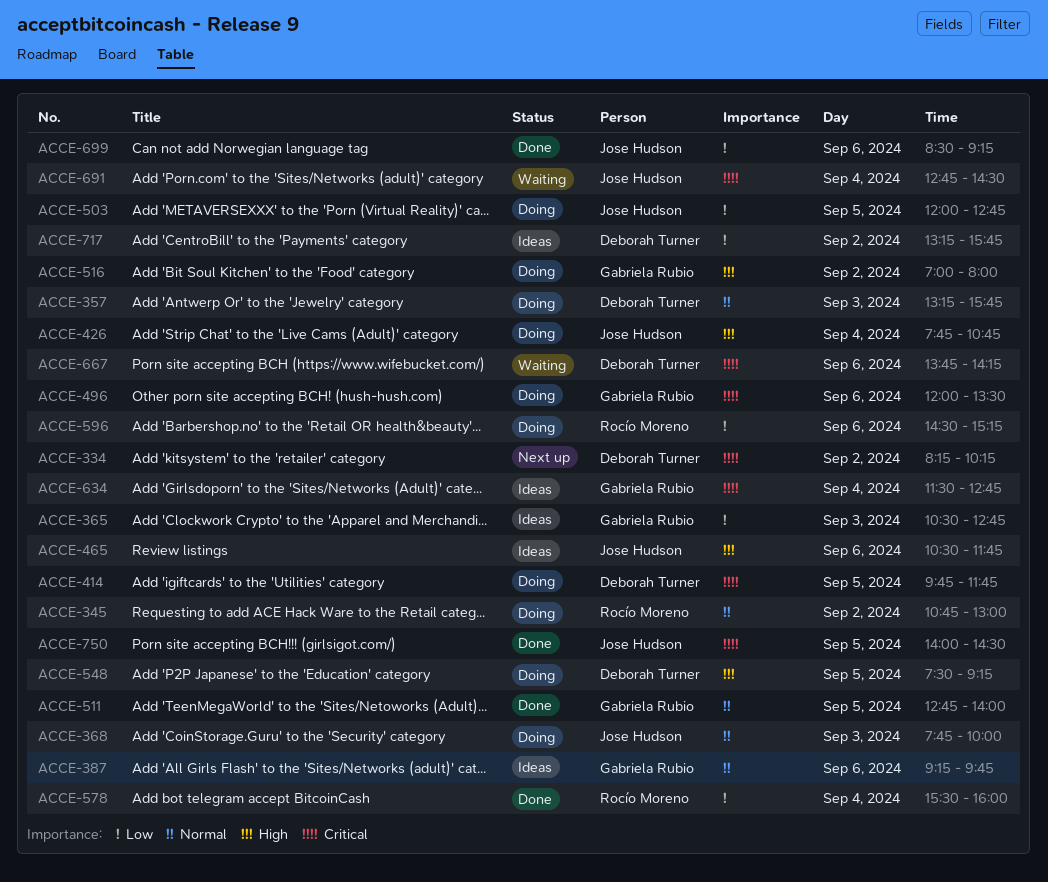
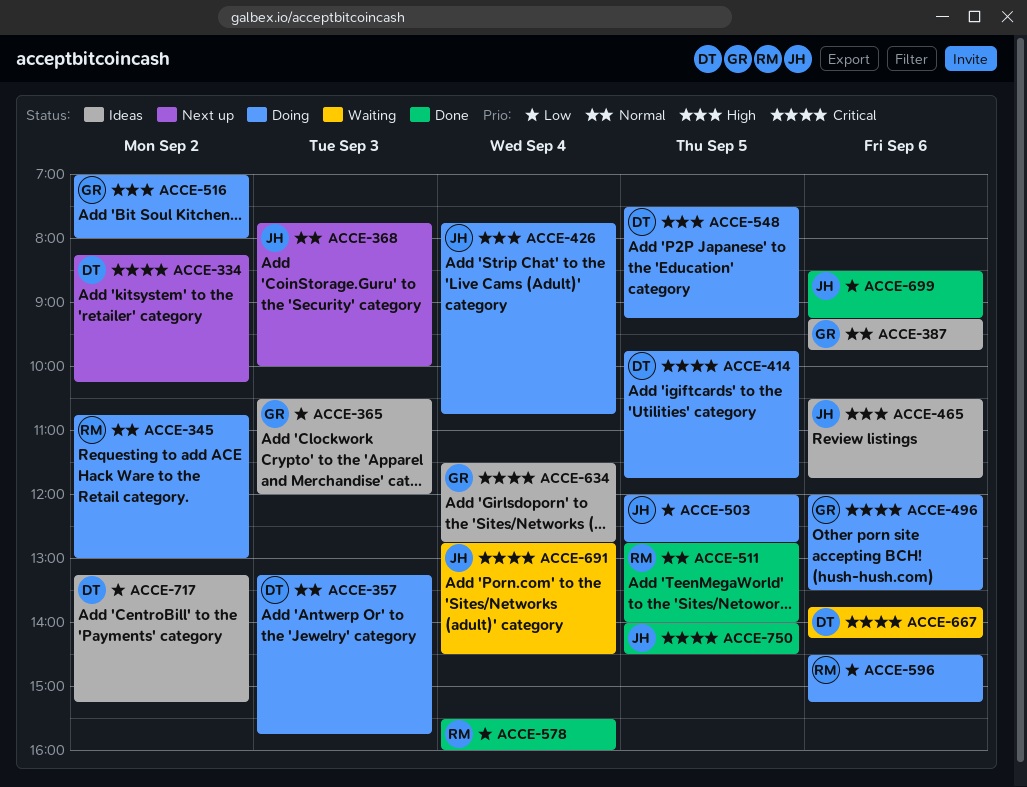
ACCE-365, ends: 12:45 -> 12:00
ACCE-368, status: Doing -> Next up
ACCE-511, owner: Gabriela Rubio -> Rocío Moreno
ACCE-717, ends: 15:45 -> 15:15

